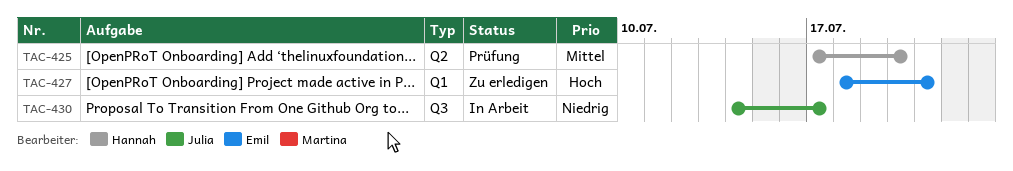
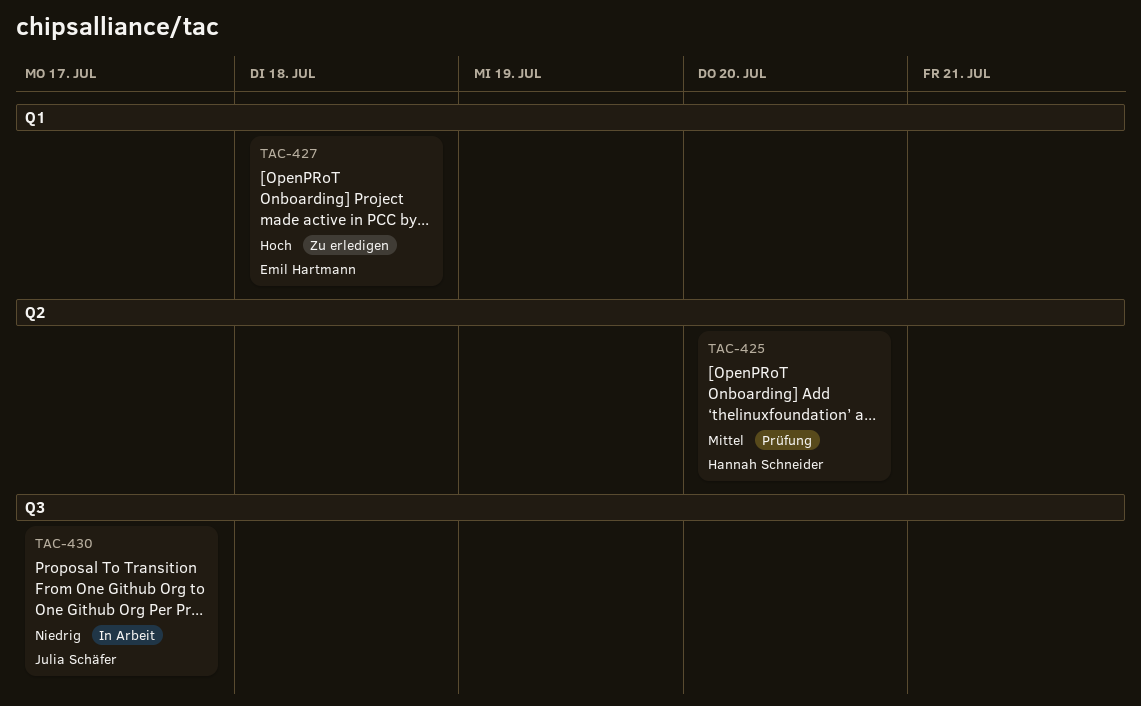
TAC-427, due: Jul 21 -> Jul 18

